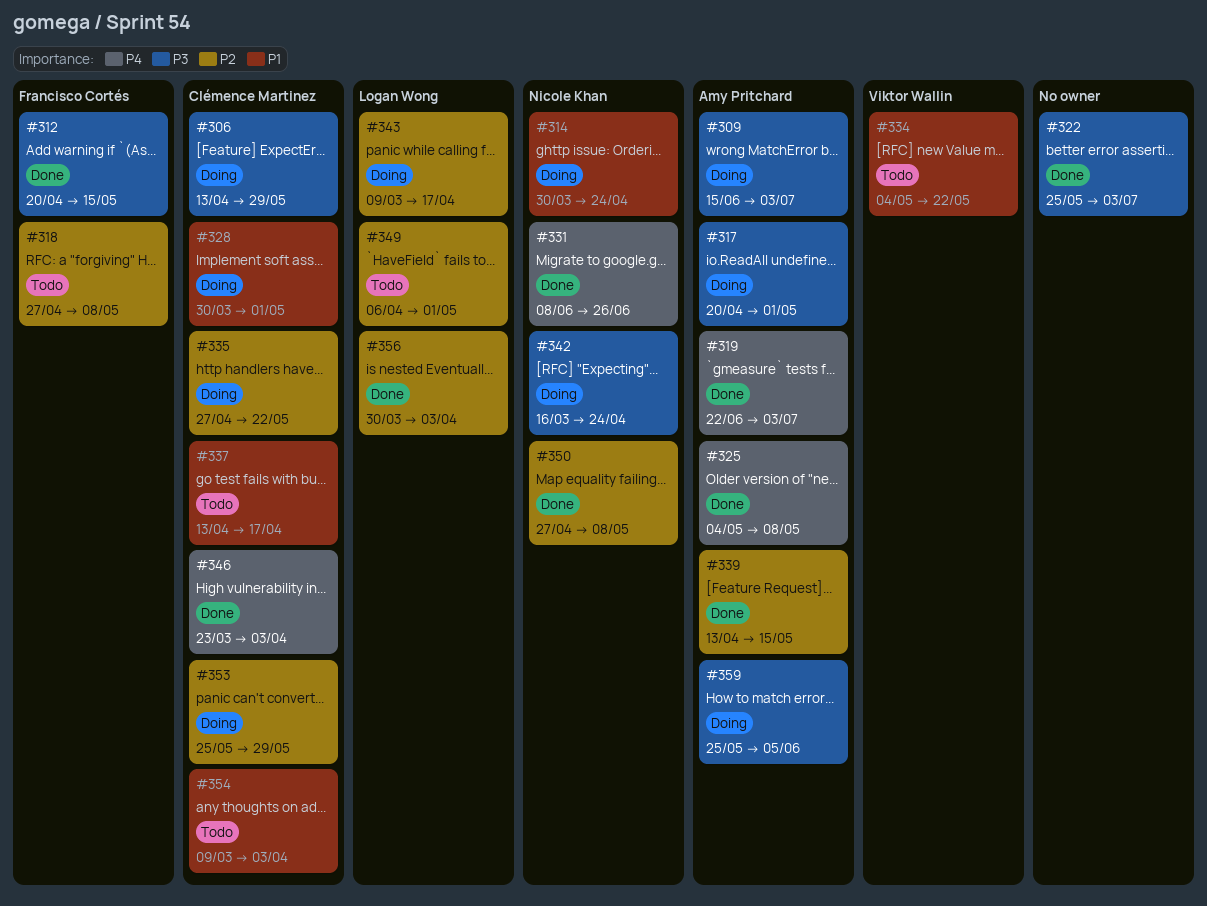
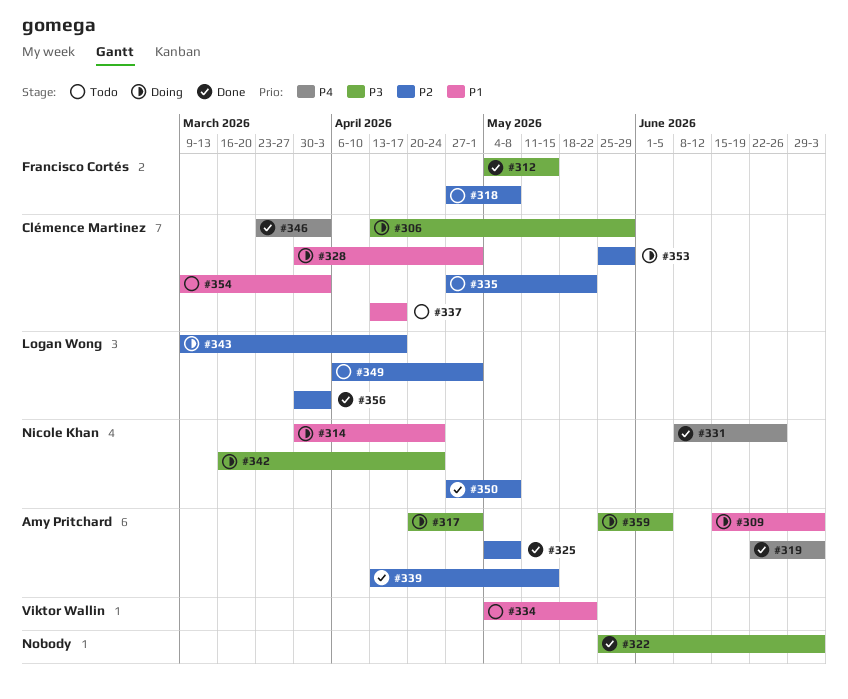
#309, priority: P3 -> P1
#312, start: Apr 20 -> May 4
#325, priority: P4 -> P2
#335, status: Doing -> Todo

